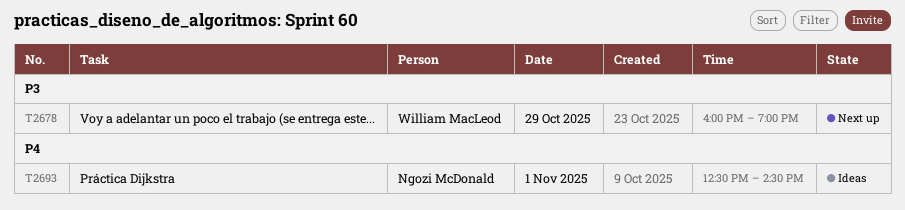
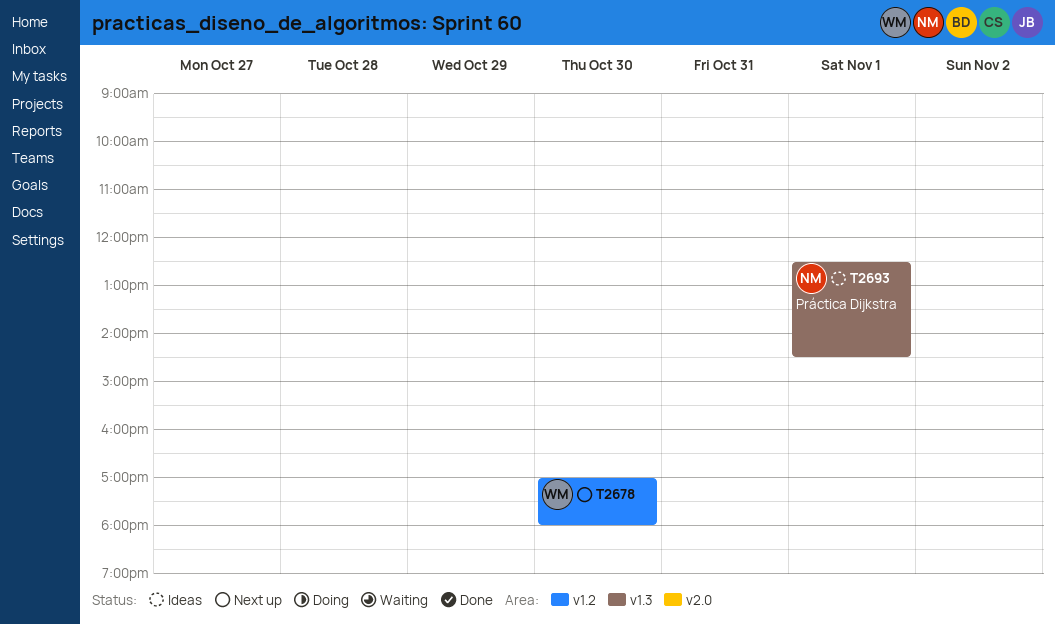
T2678, day: Oct 29 -> Oct 30
T2678, begins: 16:00 -> 17:00
T2678, ends: 19:00 -> 18:00

